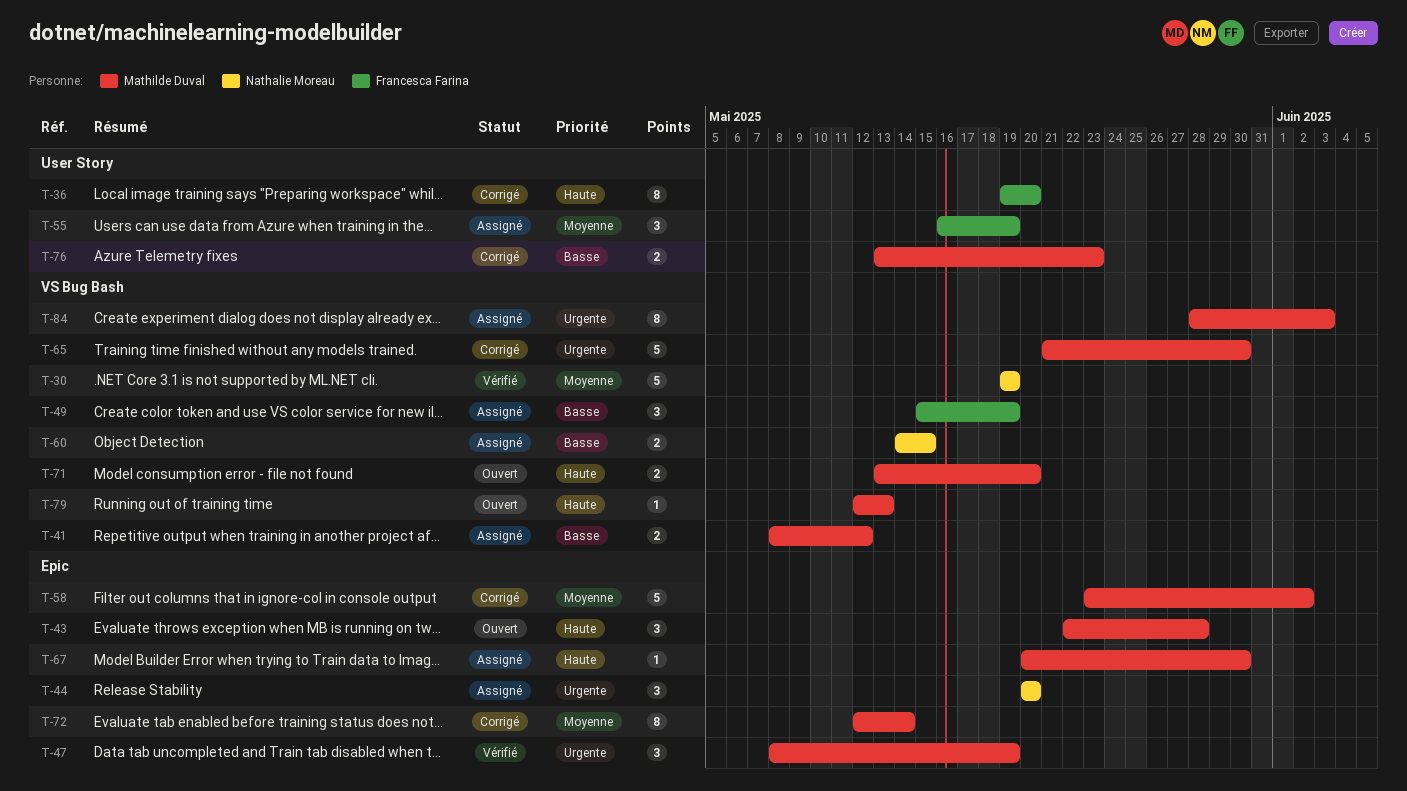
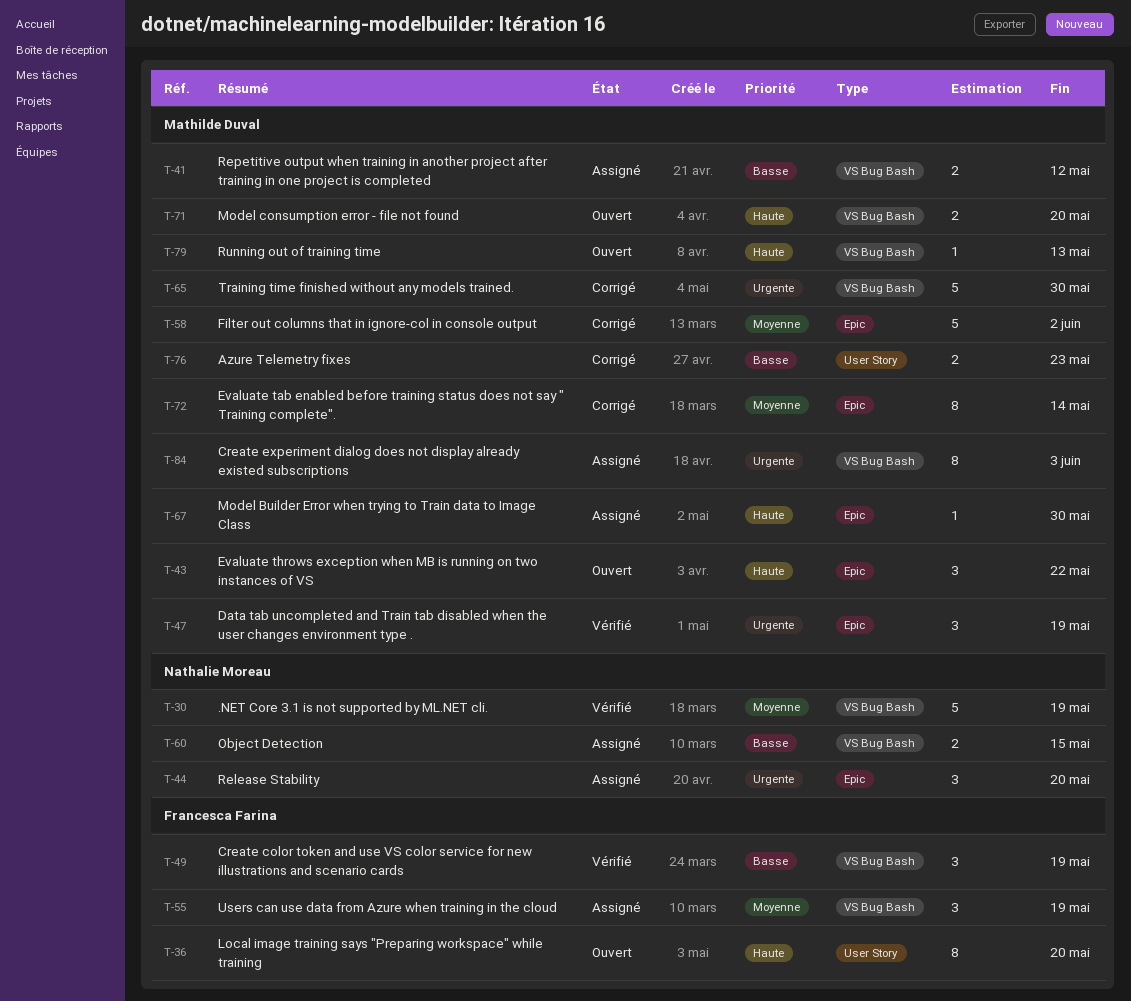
T-36, status: Corrigé -> Ouvert
T-43, due: May 28 -> May 22
T-49, status: Assigné -> Vérifié
T-55, label: User Story -> VS Bug Bash

